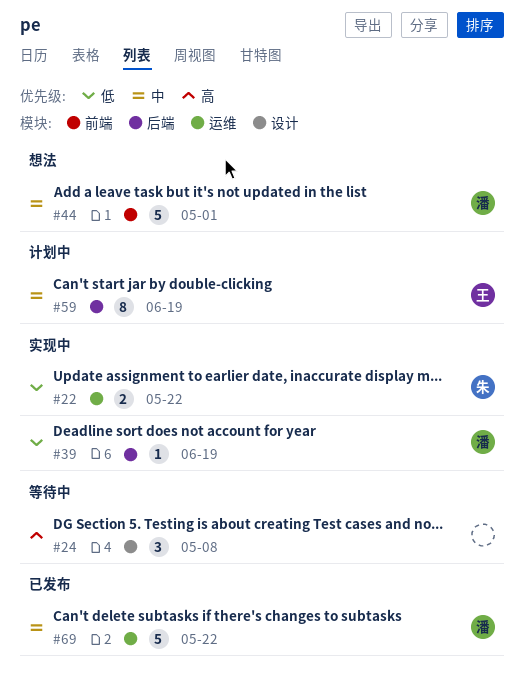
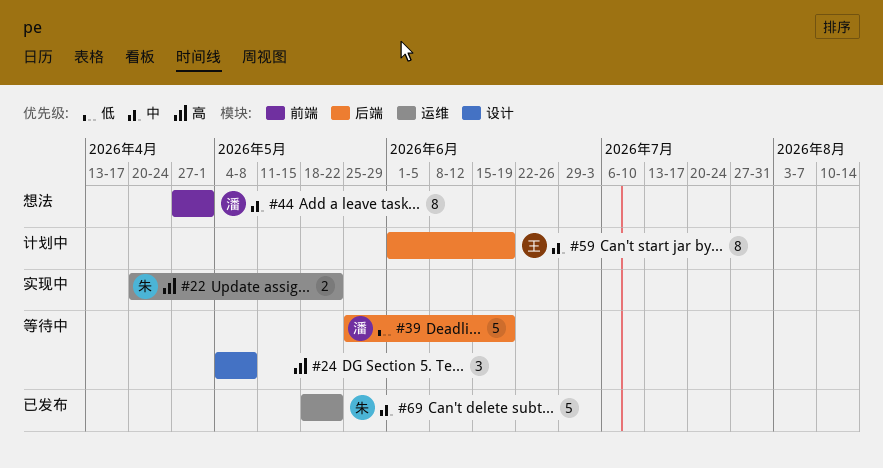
#22, priority: 低 -> 高
#39, status: 实现中 -> 等待中
#39, estimate: 1 -> 5
#44, estimate: 5 -> 8
#69, owner: 潘 -> 朱

